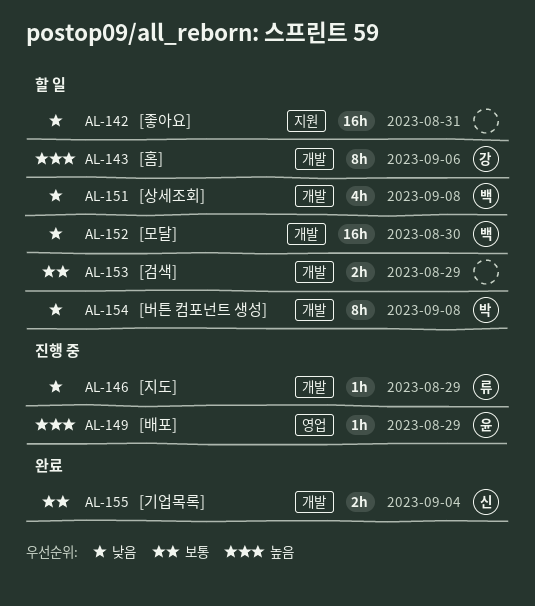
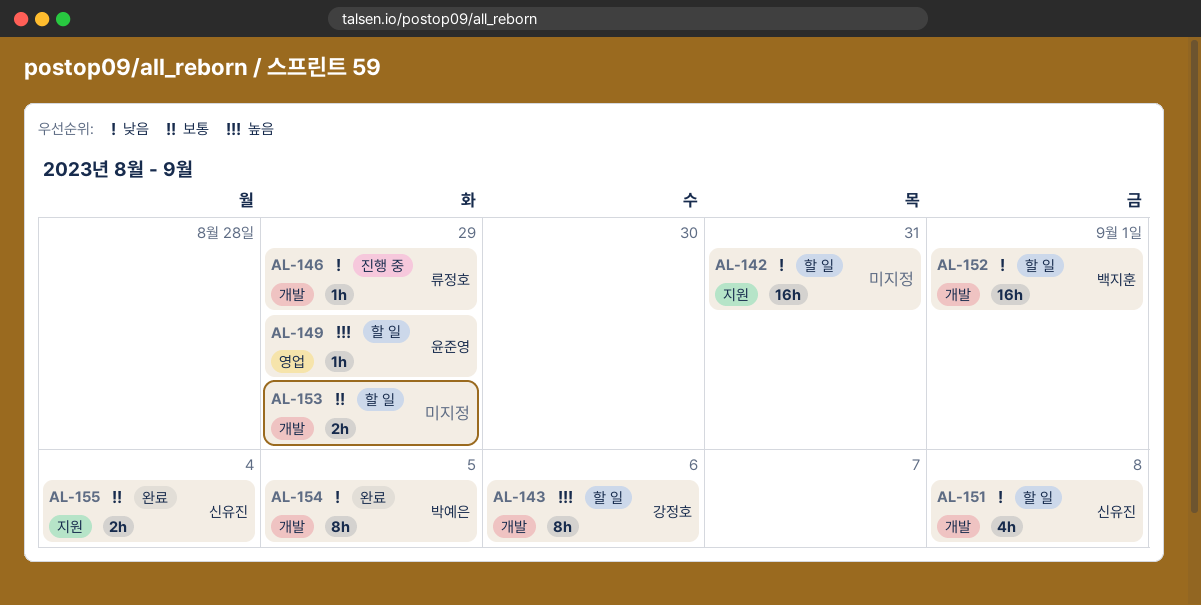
AL-149, status: 진행 중 -> 할 일
AL-151, owner: 백지훈 -> 신유진
AL-152, due: Aug 30 -> Sep 1
AL-154, status: 할 일 -> 완료
AL-154, due: Sep 8 -> Sep 5
AL-155, label: 개발 -> 지원

